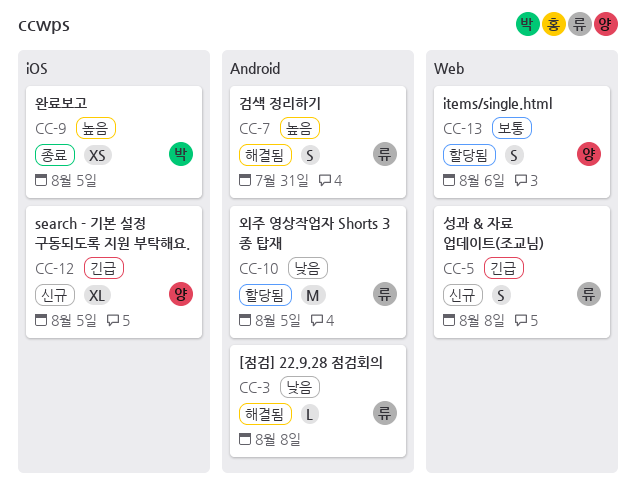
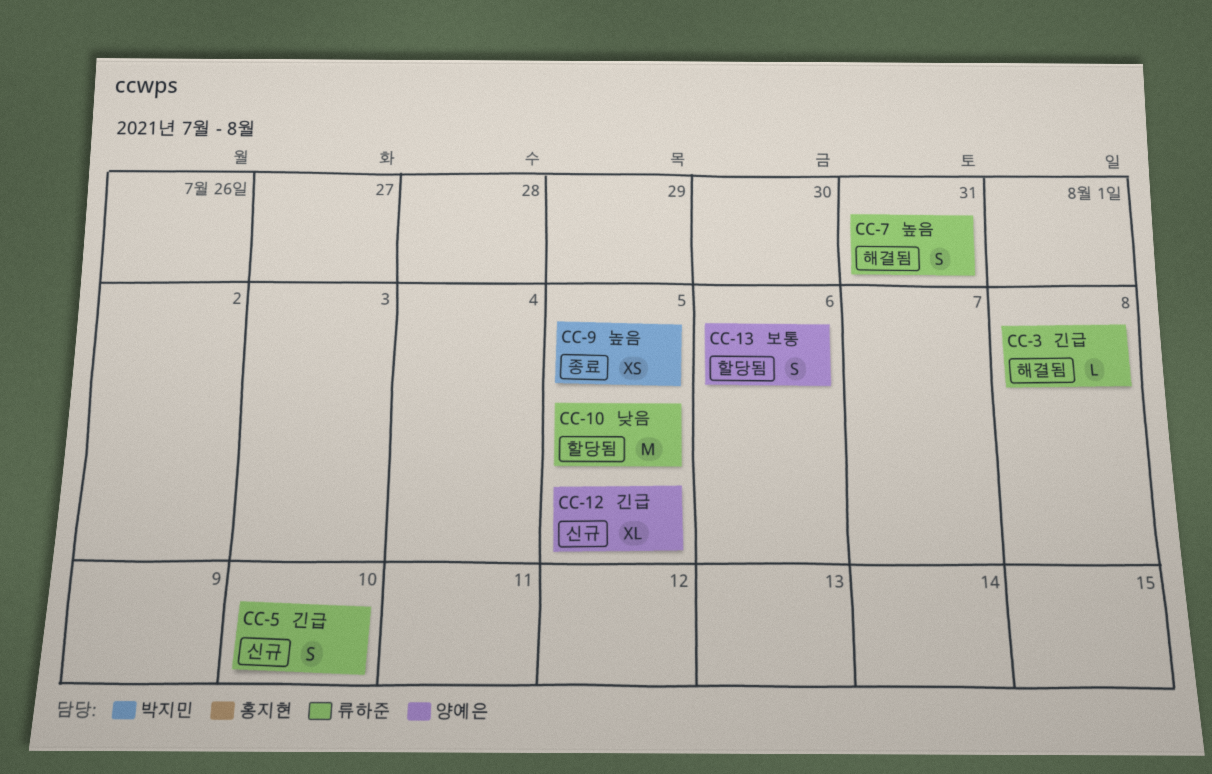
CC-3, priority: 낮음 -> 긴급
CC-5, due: Aug 8 -> Aug 10

